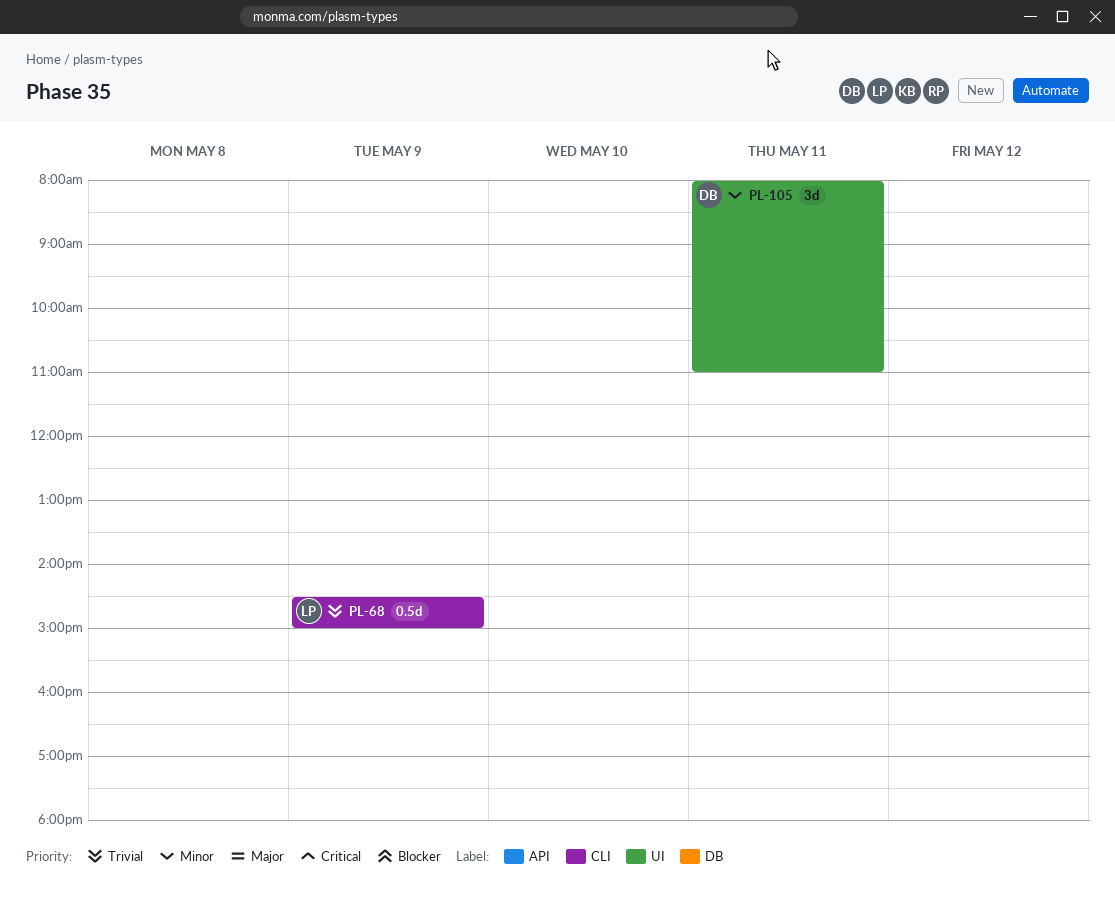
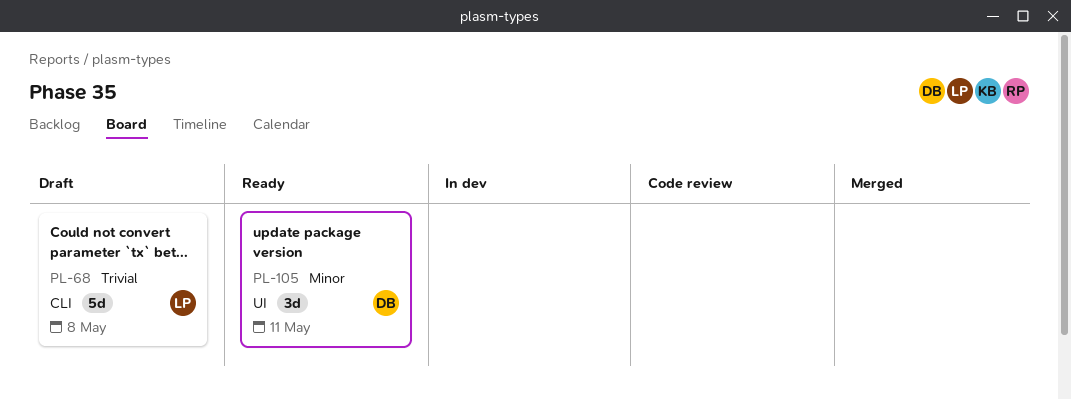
PL-68, estimate: 0.5d -> 5d
PL-68, day: May 9 -> May 8

